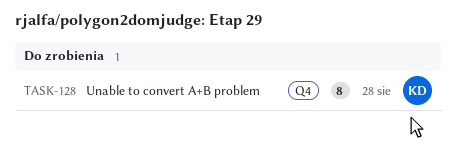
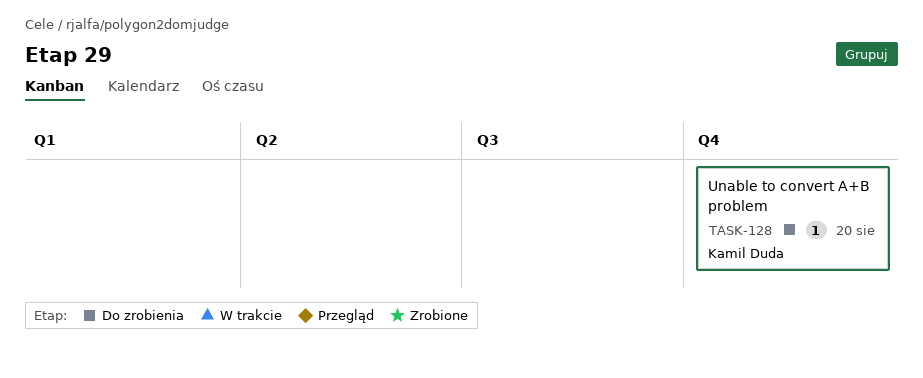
TASK-128, estimate: 8 -> 1
TASK-128, due: Aug 28 -> Aug 20

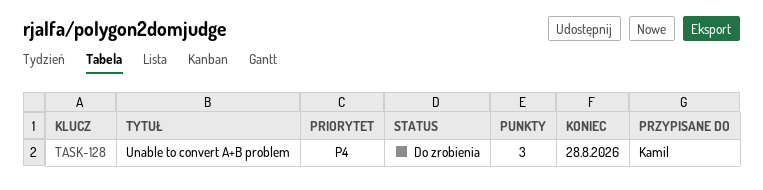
TASK-128, estimate: 1 -> 3
TASK-128, due: Aug 20 -> Aug 28

